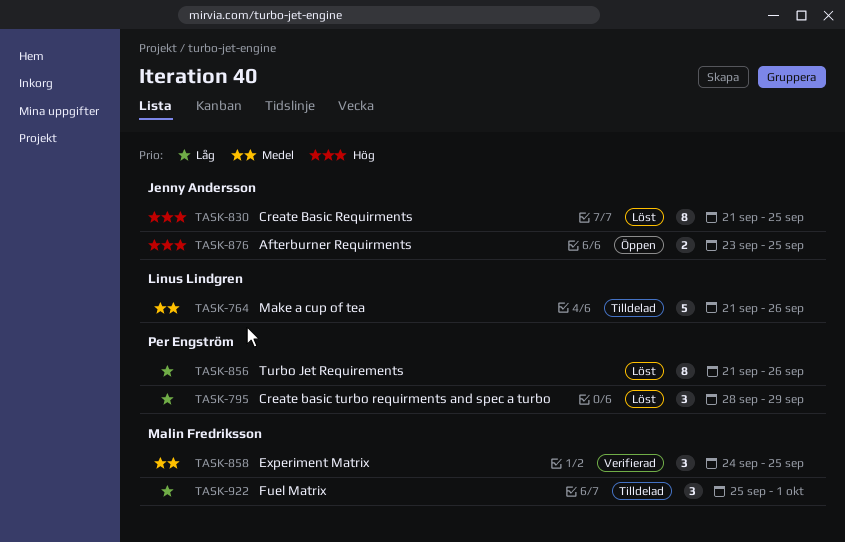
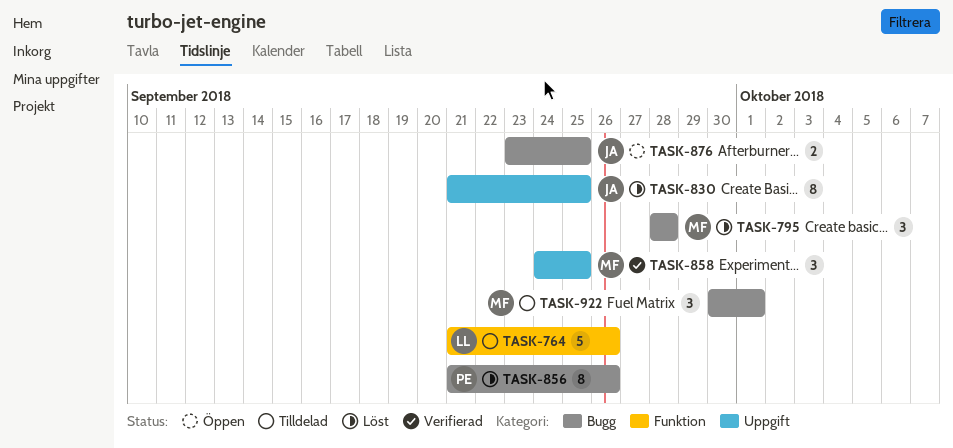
TASK-795, owner: Per Engström -> Malin Fredriksson
TASK-795, due: Sep 29 -> Sep 28
TASK-922, start: Sep 25 -> Sep 30

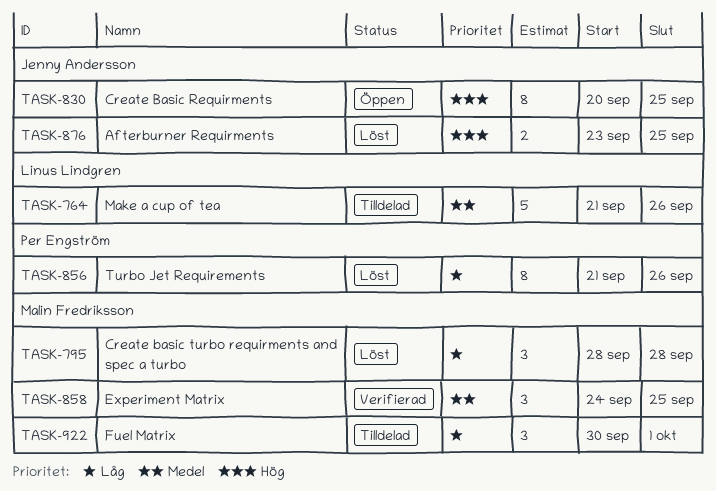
TASK-830, status: Löst -> Öppen
TASK-830, start: Sep 21 -> Sep 20
TASK-876, status: Öppen -> Löst

